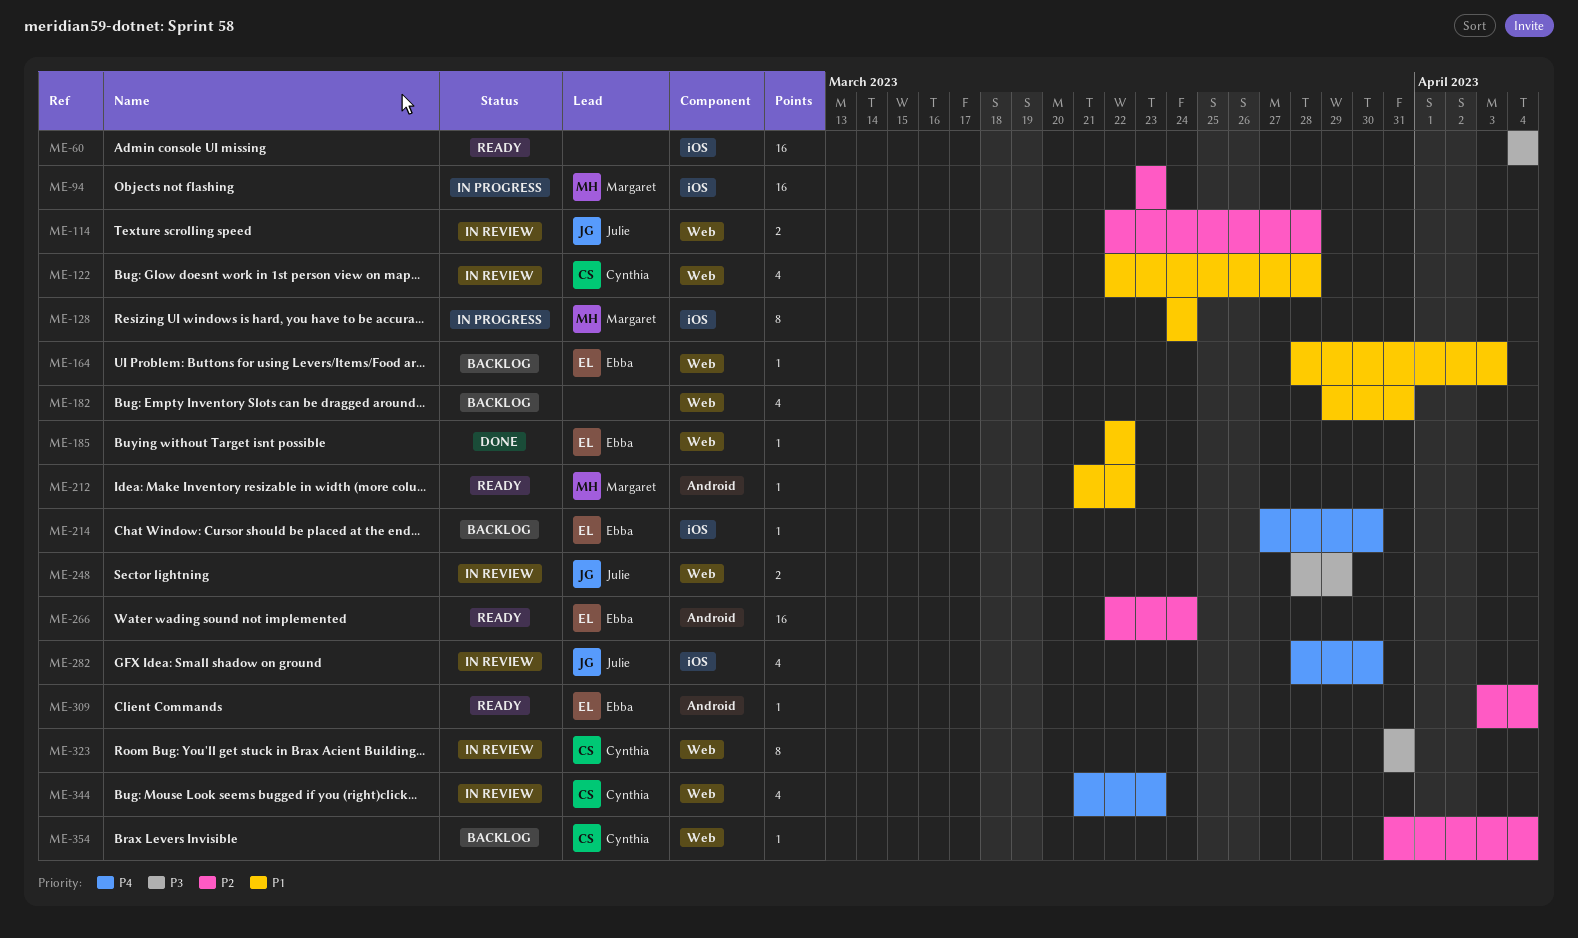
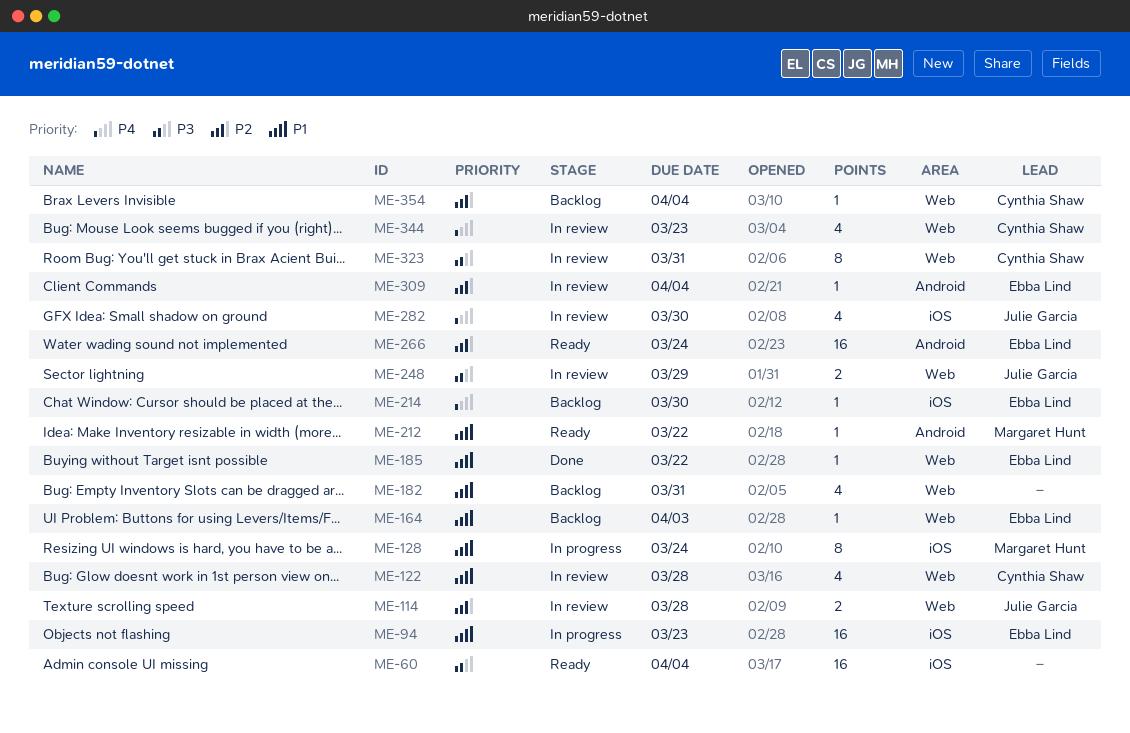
ME-94, owner: Margaret Hunt -> Ebba Lind
ME-94, priority: P2 -> P1
ME-309, status: Ready -> In review

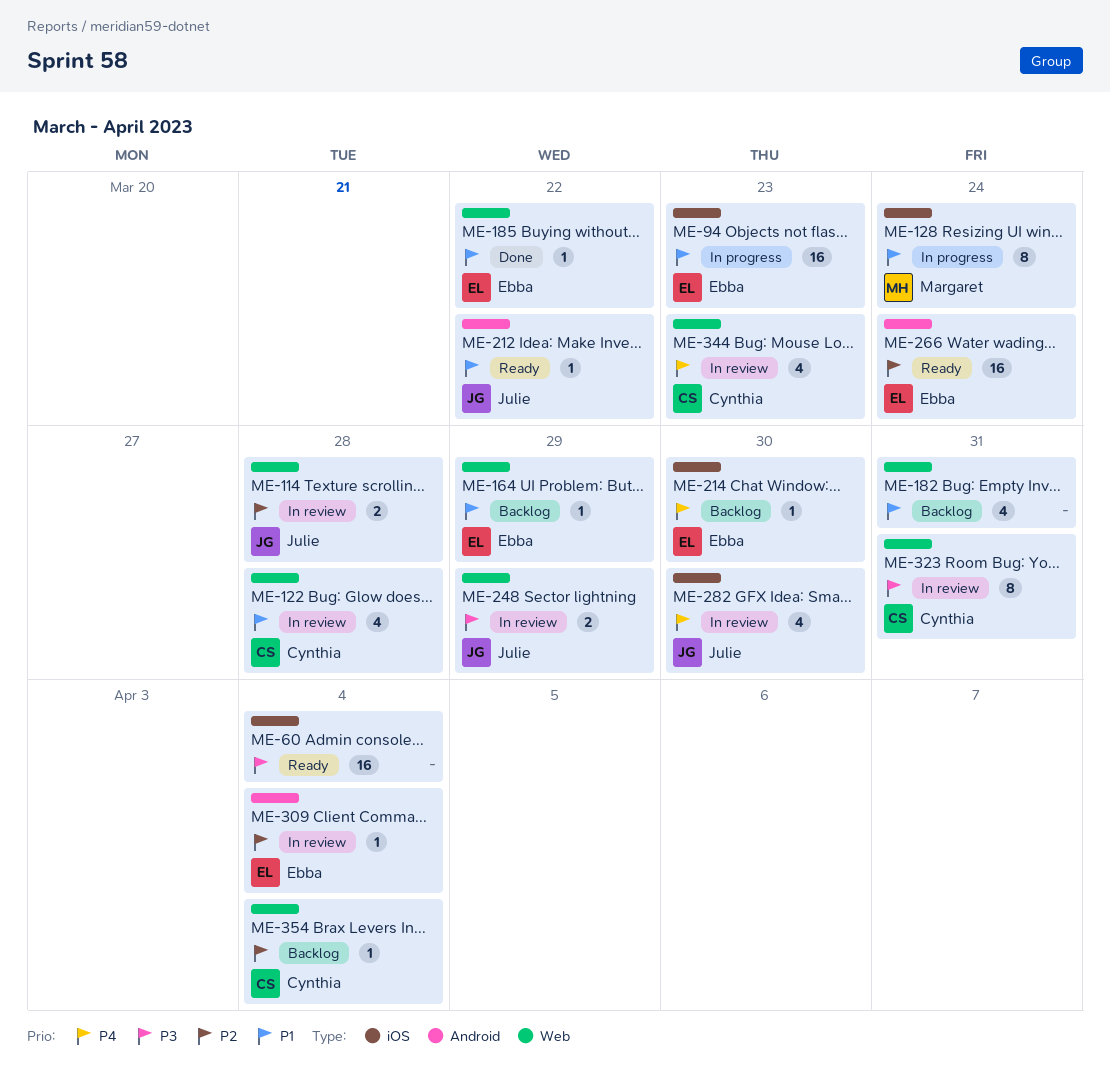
ME-164, due: Apr 3 -> Mar 29
ME-212, owner: Margaret Hunt -> Julie Garcia

